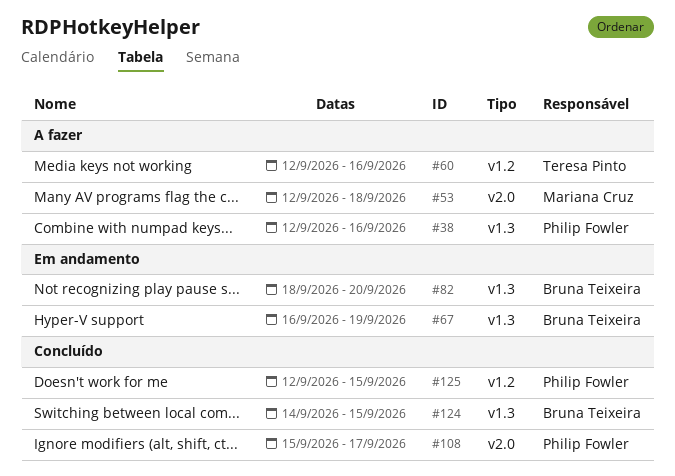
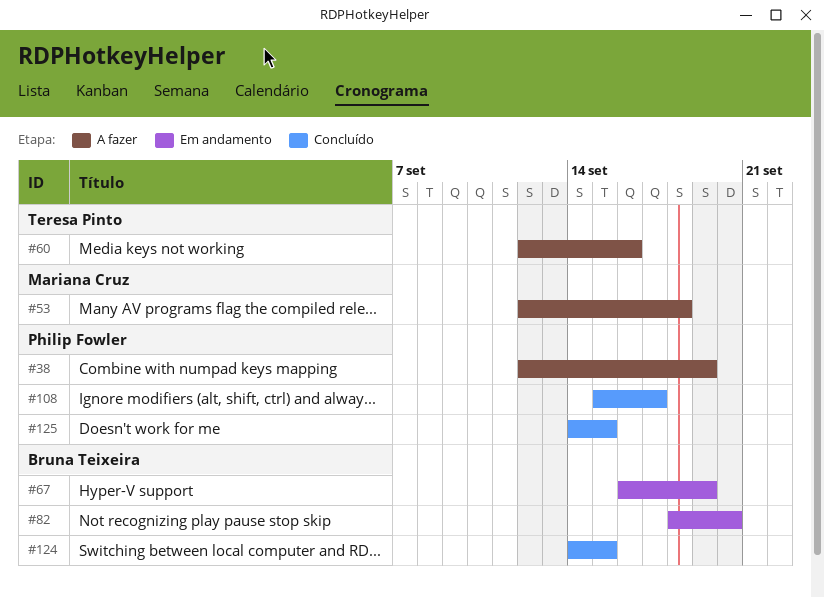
#38, due: Sep 16 -> Sep 19
#125, start: Sep 12 -> Sep 14

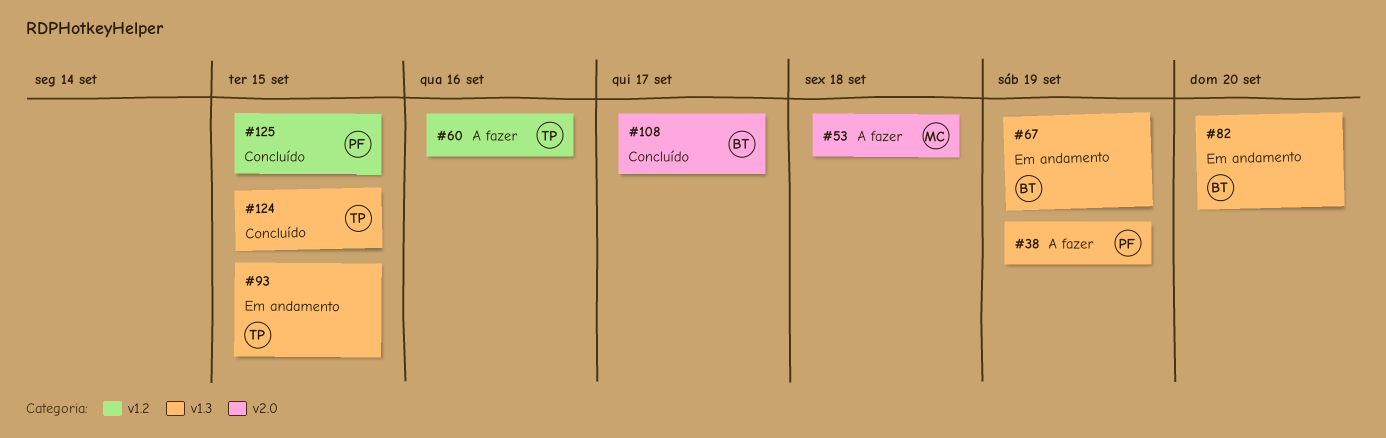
#93: none -> present
#108, owner: Philip Fowler -> Bruna Teixeira
#124, owner: Bruna Teixeira -> Teresa Pinto

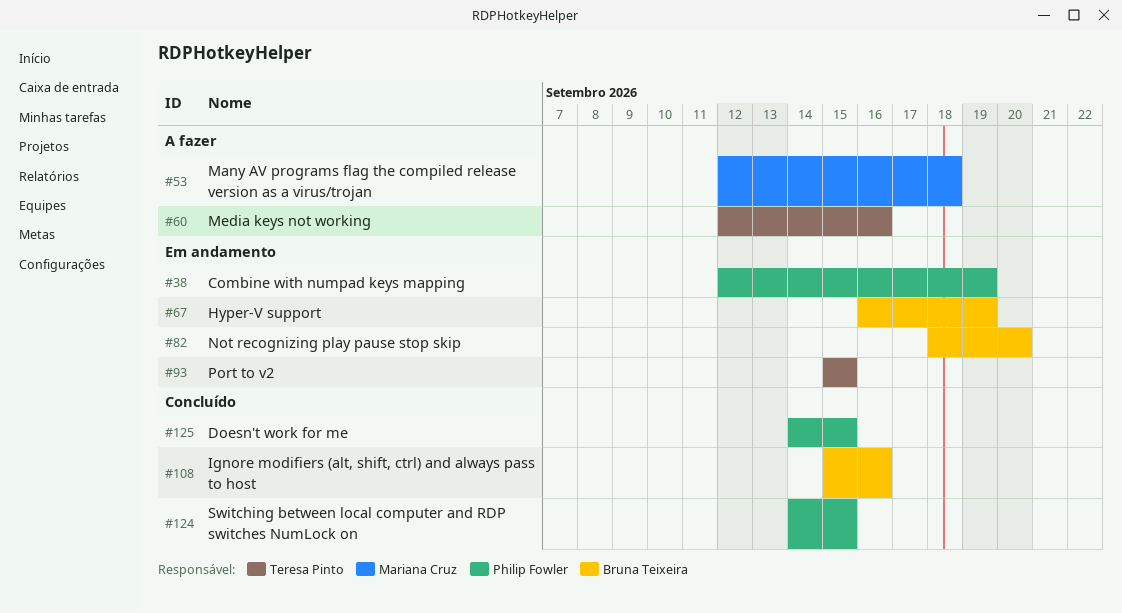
#38, status: A fazer -> Em andamento
#108, due: Sep 17 -> Sep 16
#124, owner: Teresa Pinto -> Philip Fowler

